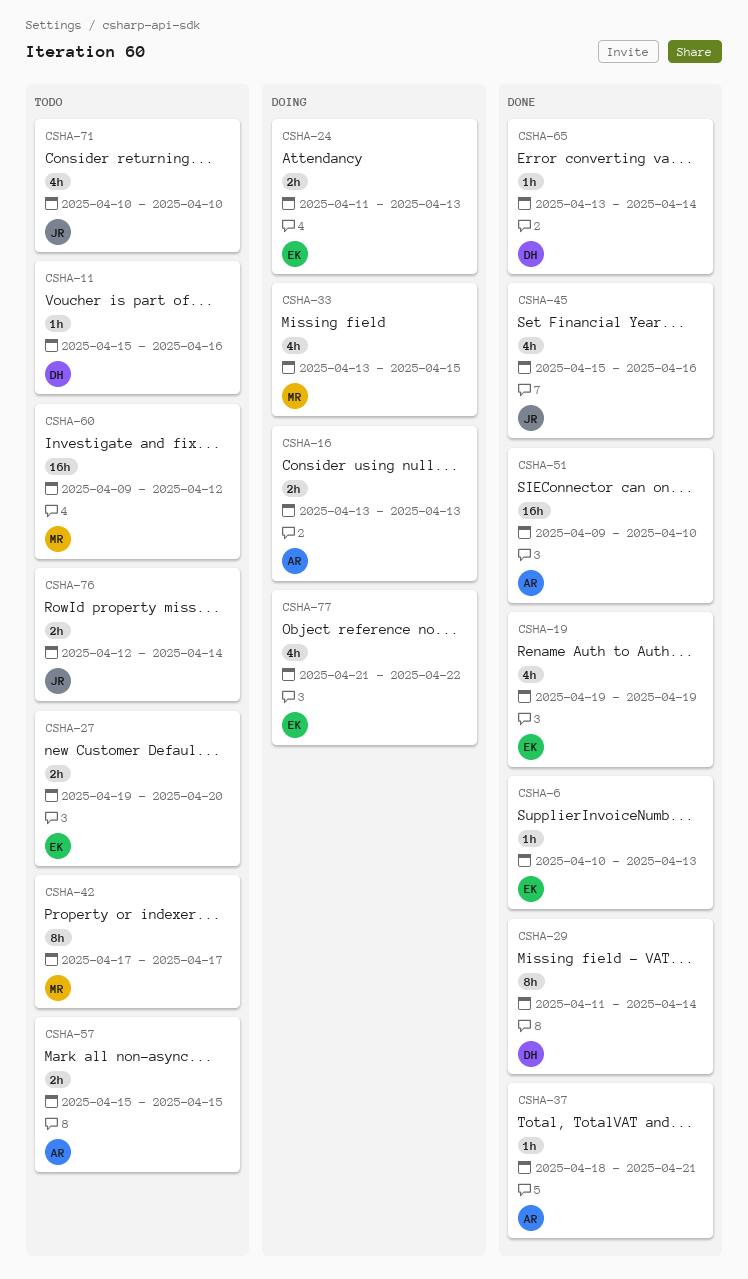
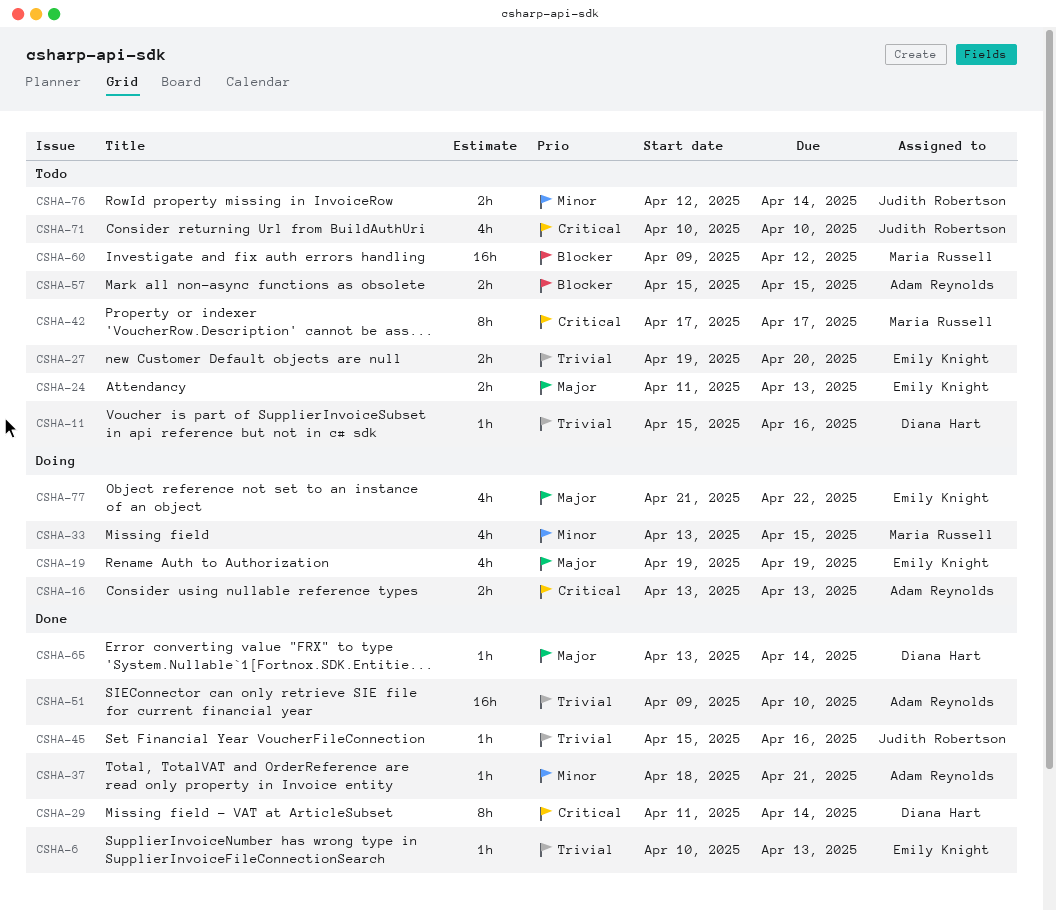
CSHA-19, status: Done -> Doing
CSHA-24, status: Doing -> Todo
CSHA-45, estimate: 4h -> 1h

